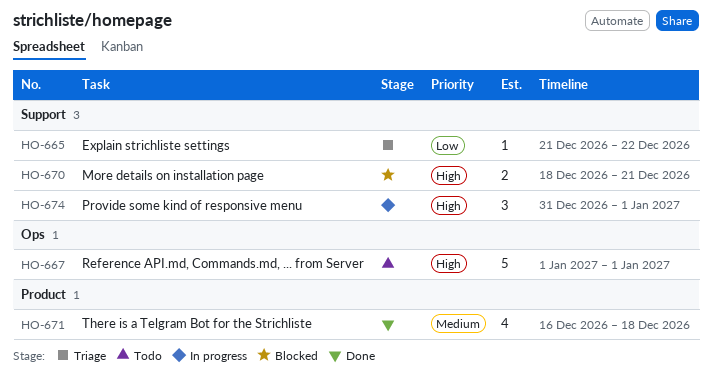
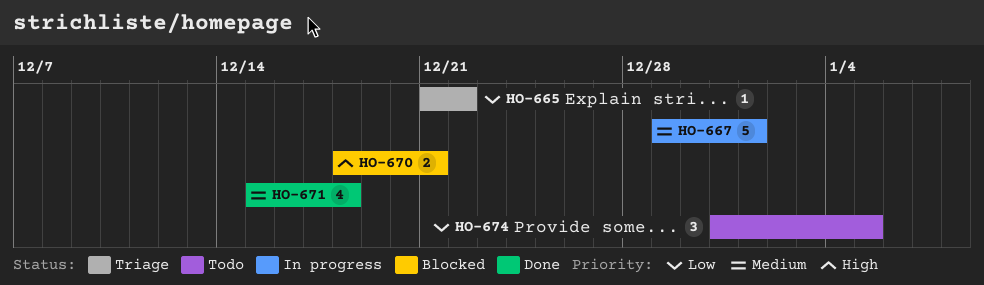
HO-667, status: Todo -> In progress
HO-667, priority: High -> Medium
HO-667, start: Jan 1 -> Dec 29
HO-671, start: Dec 16 -> Dec 15
HO-674, status: In progress -> Todo
HO-674, priority: High -> Low
HO-674, due: Jan 1 -> Jan 5

